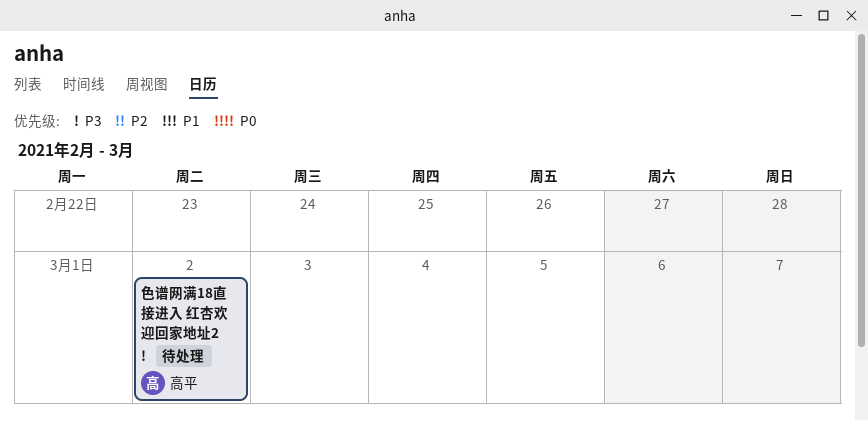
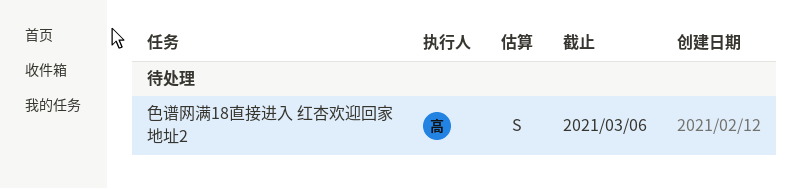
色谱网满18直接进入 红杏欢迎回家地址2, due: Mar 2 -> Mar 6

